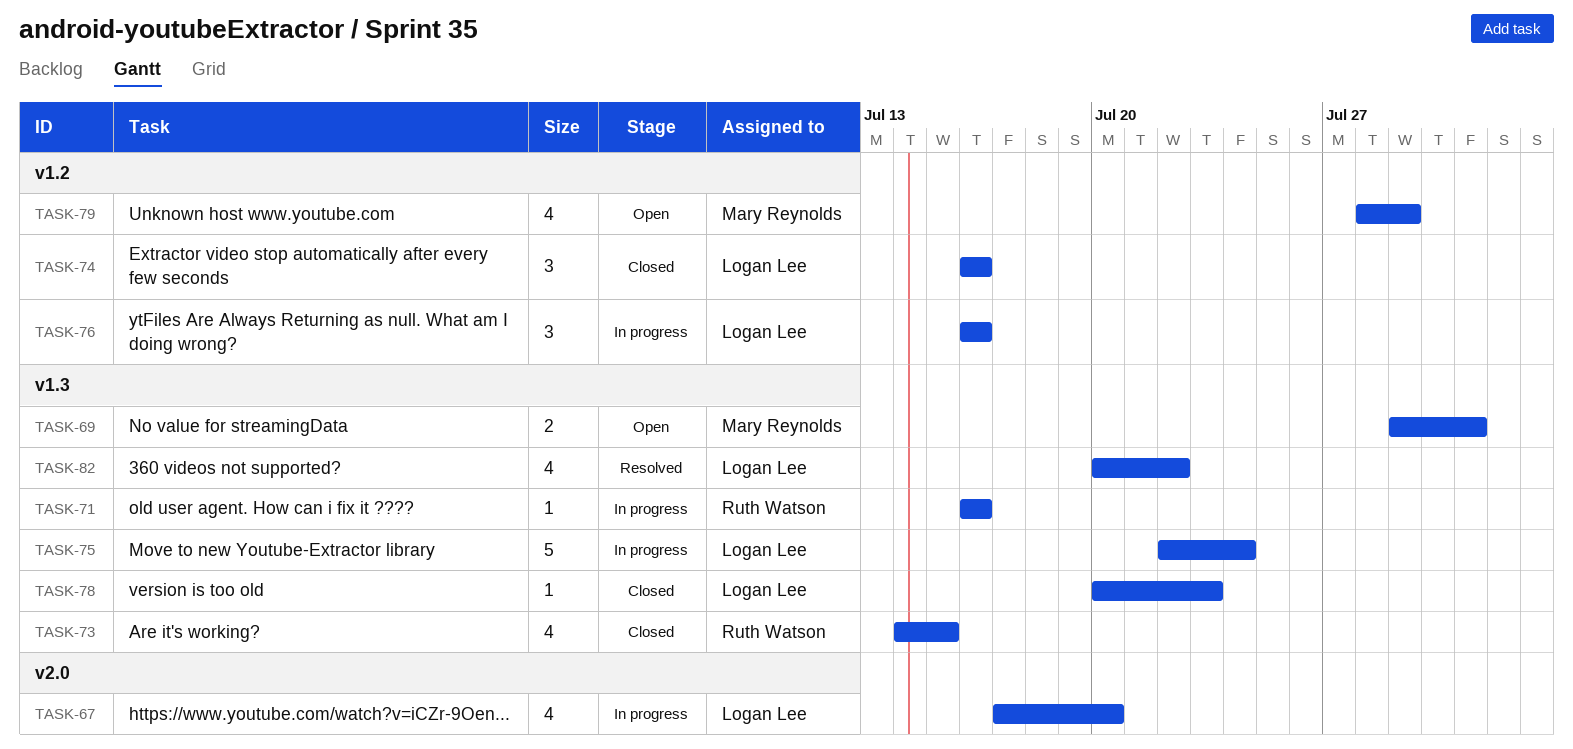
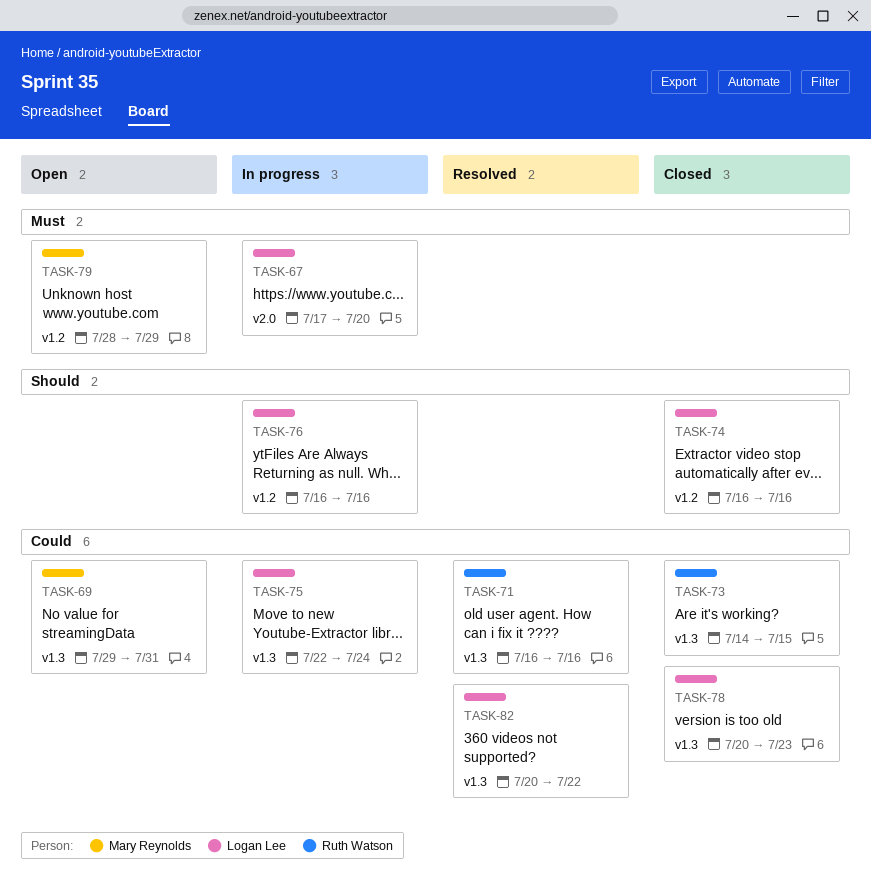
TASK-71, status: In progress -> Resolved

